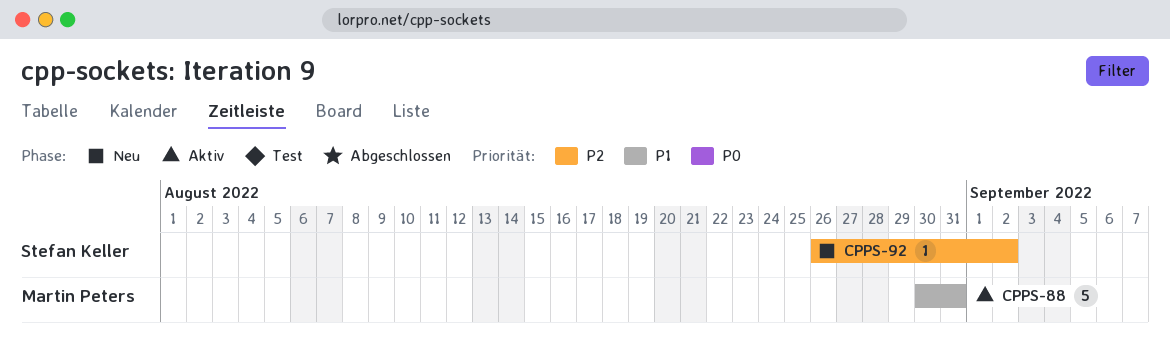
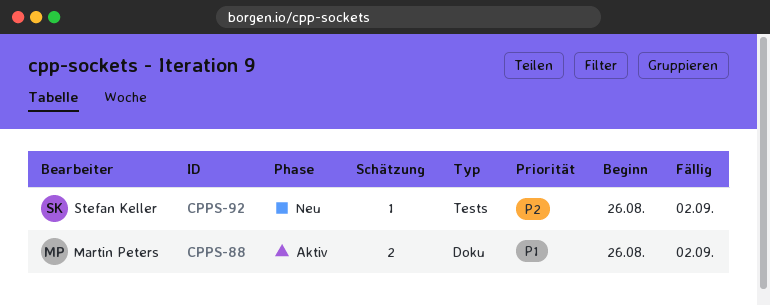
CPPS-88, estimate: 5 -> 2
CPPS-88, start: Aug 30 -> Aug 26
CPPS-88, due: Aug 31 -> Sep 2

